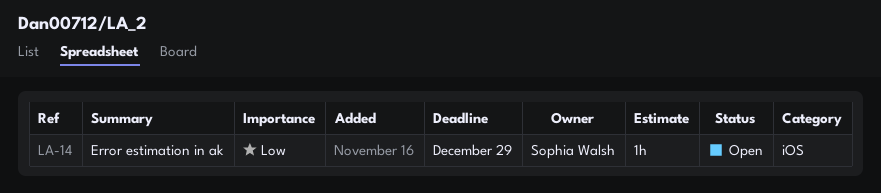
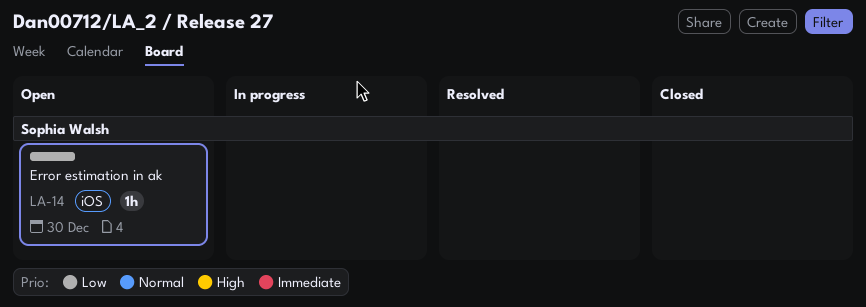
LA-14, due: Dec 29 -> Dec 30

